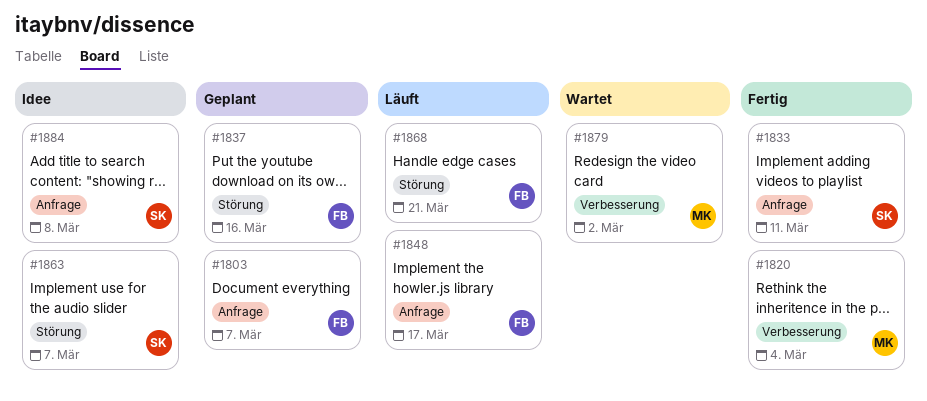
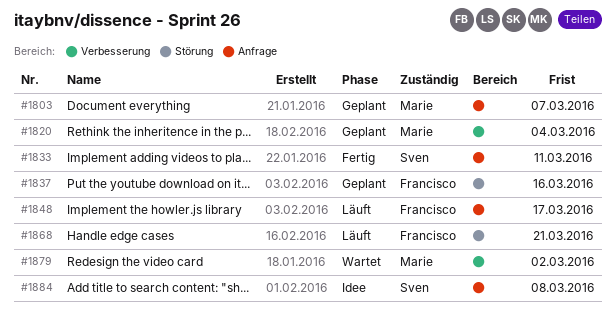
#1803, owner: Francisco -> Marie
#1820, status: Fertig -> Geplant
#1863: present -> none

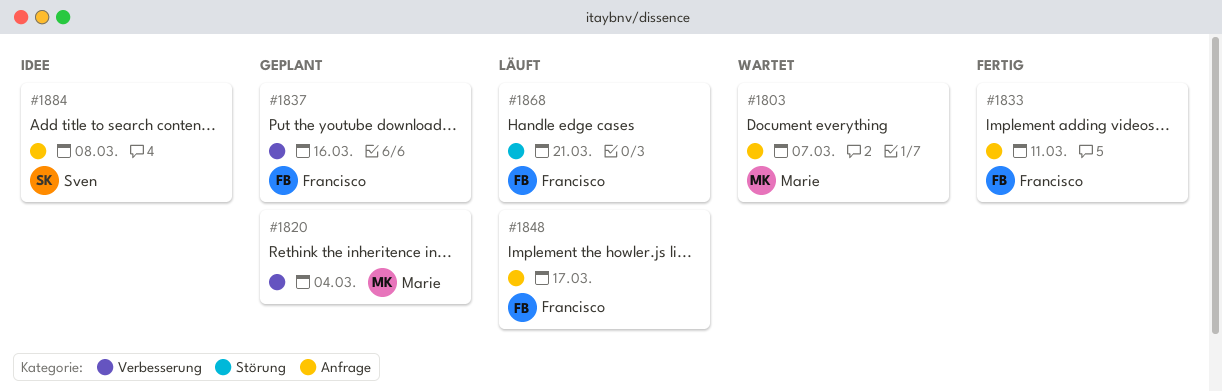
#1803, status: Geplant -> Wartet
#1833, owner: Sven -> Francisco
#1837, label: Störung -> Verbesserung
#1879: present -> none

